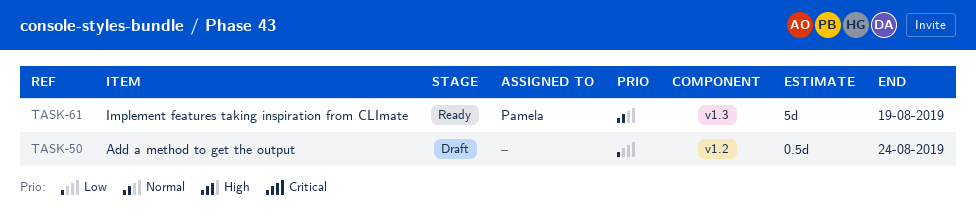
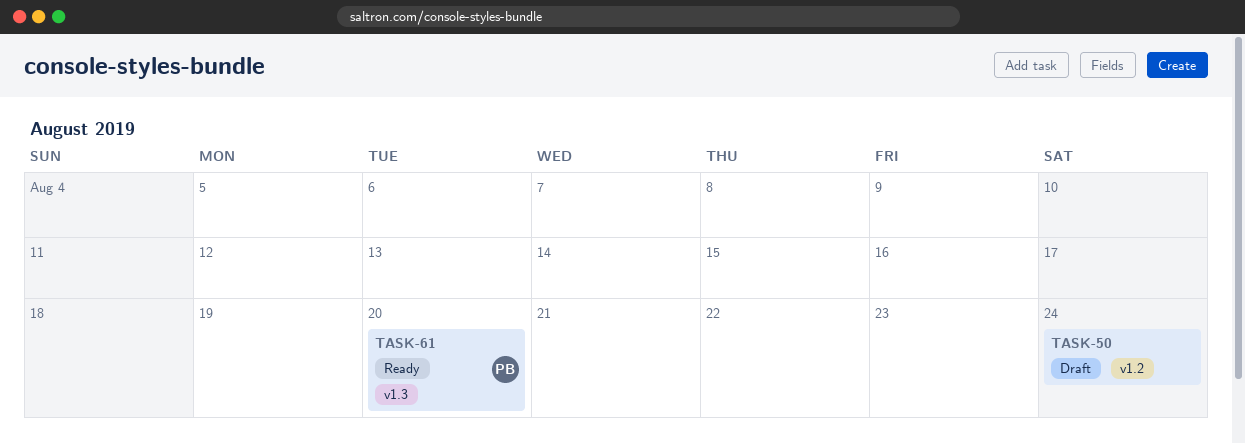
TASK-61, due: Aug 19 -> Aug 20

